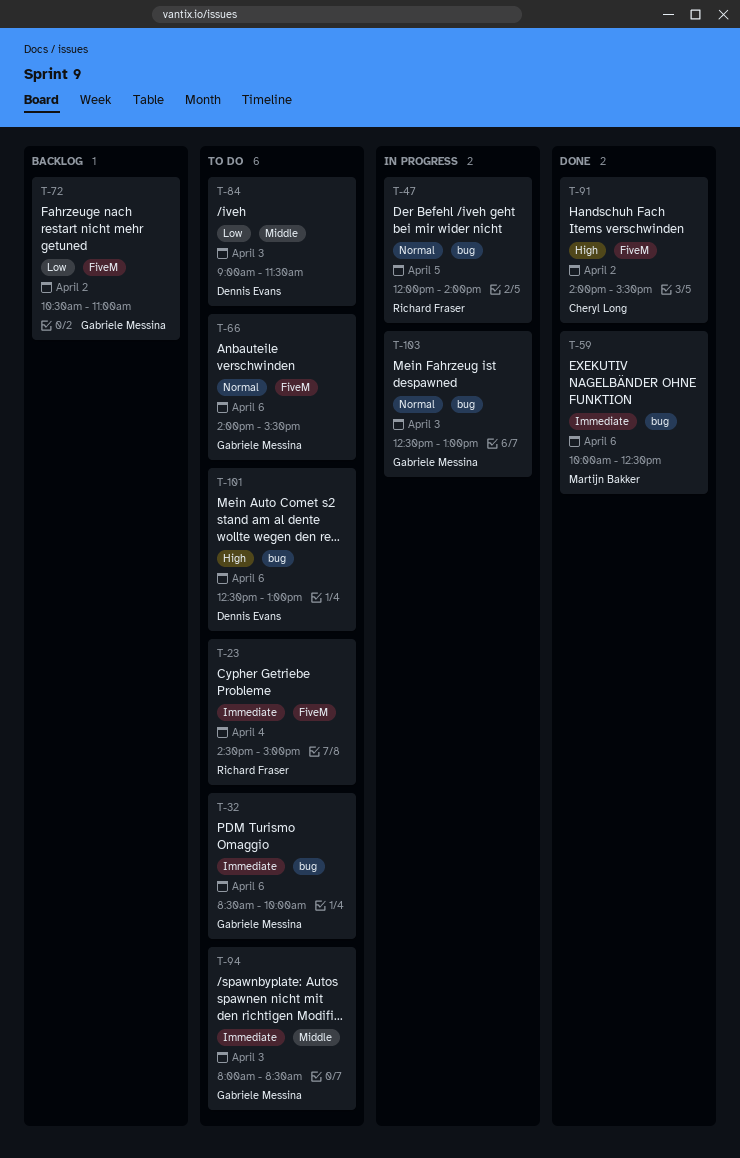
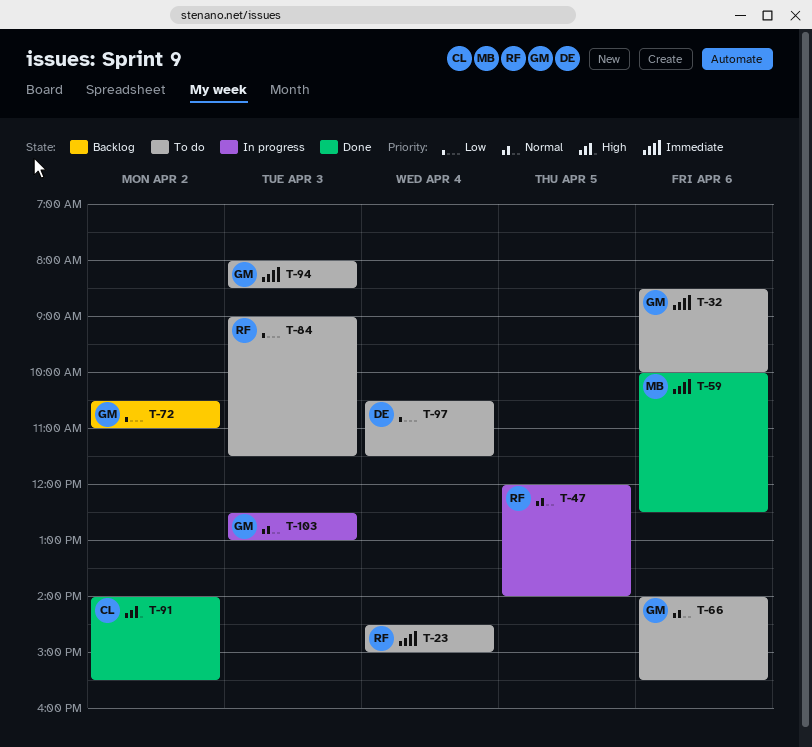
T-84, owner: Dennis Evans -> Richard Fraser
T-97: none -> present
T-101: present -> none

